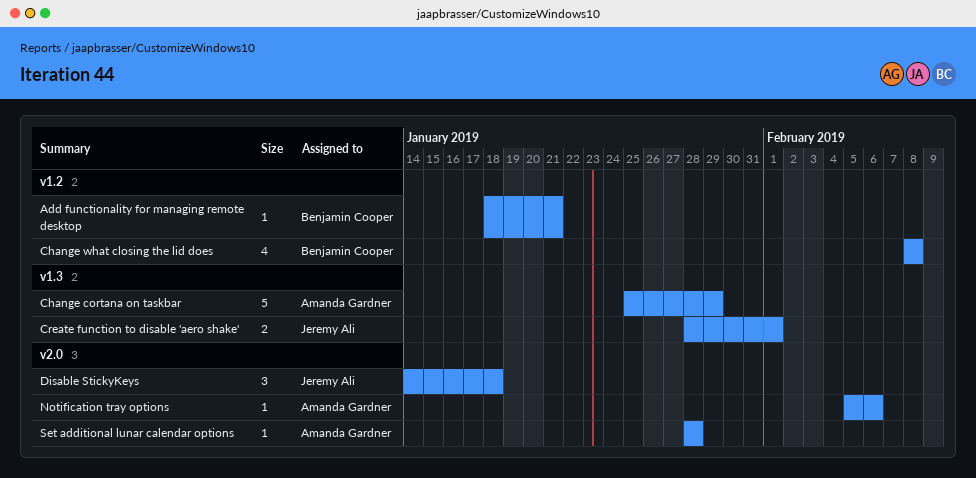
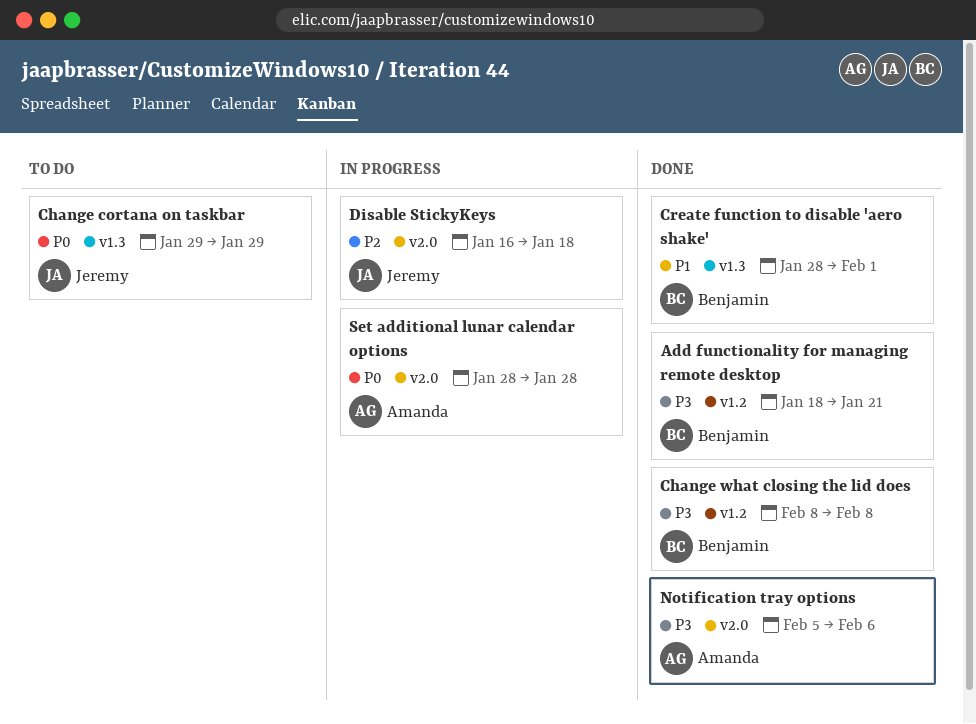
Change cortana on taskbar, owner: Amanda Gardner -> Jeremy Ali
Change cortana on taskbar, start: Jan 25 -> Jan 29
Create function to disable 'aero shake', owner: Jeremy Ali -> Benjamin Cooper
Disable StickyKeys, start: Jan 14 -> Jan 16

